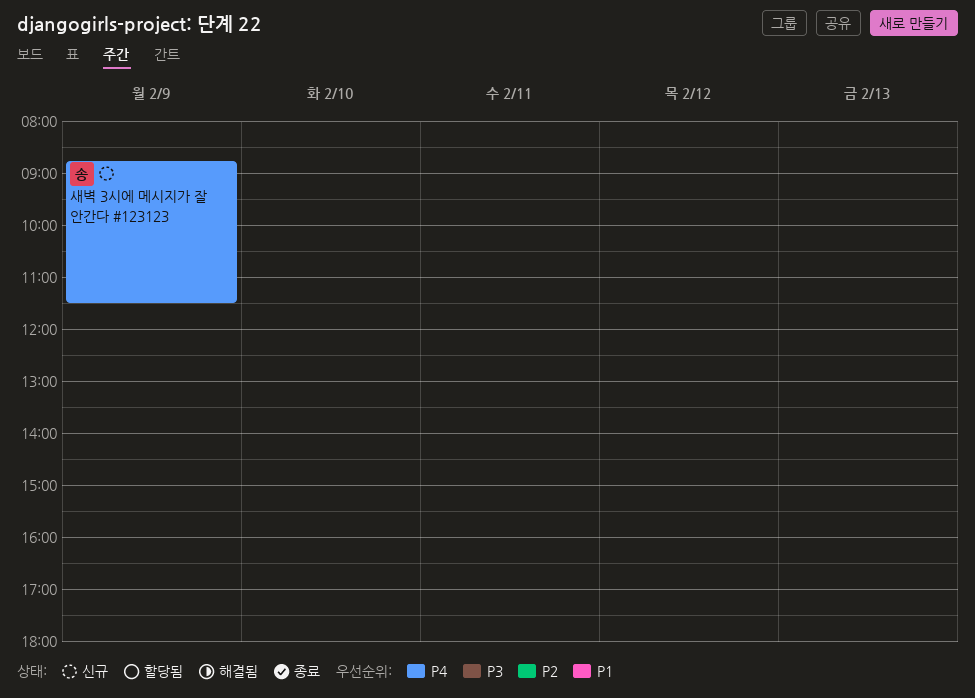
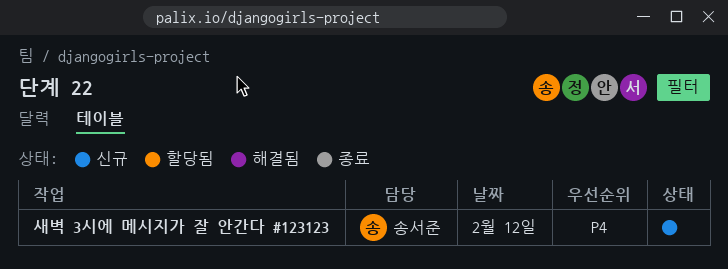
새벽 3시에 메시지가 잘 안간다 #123123, day: Feb 9 -> Feb 12

